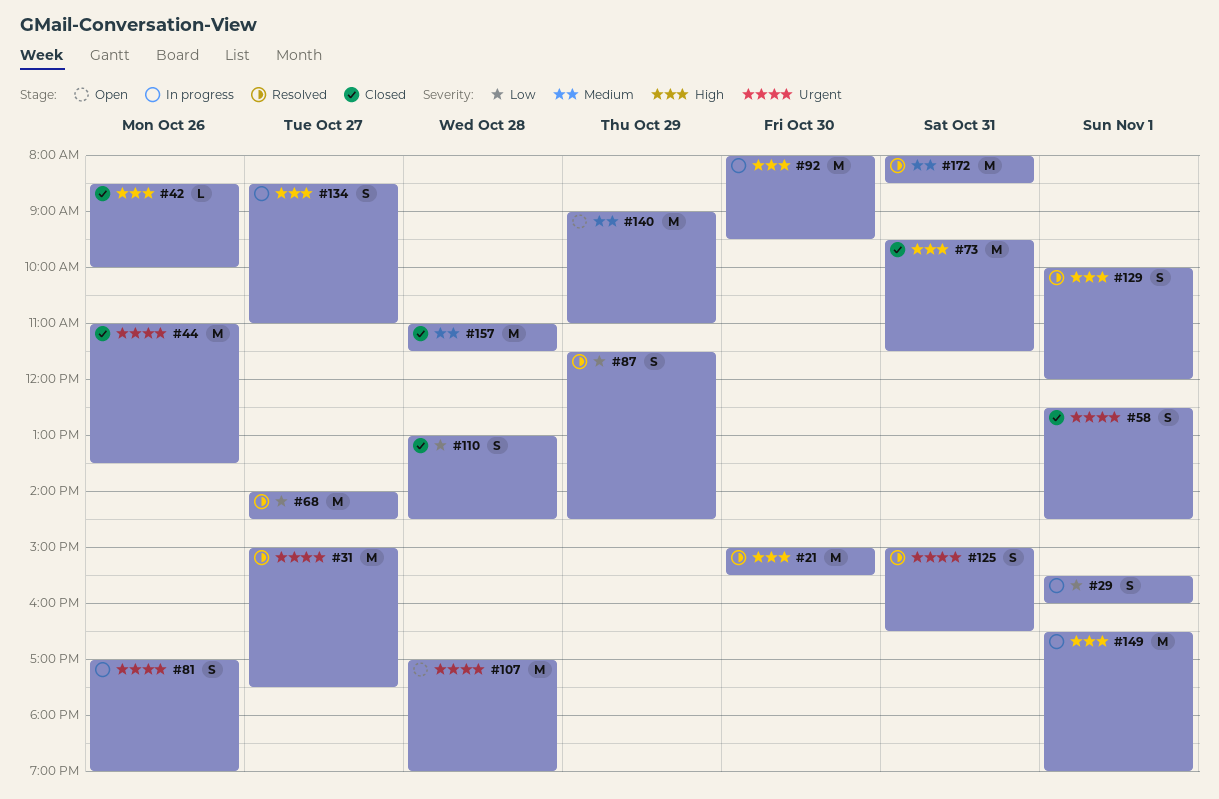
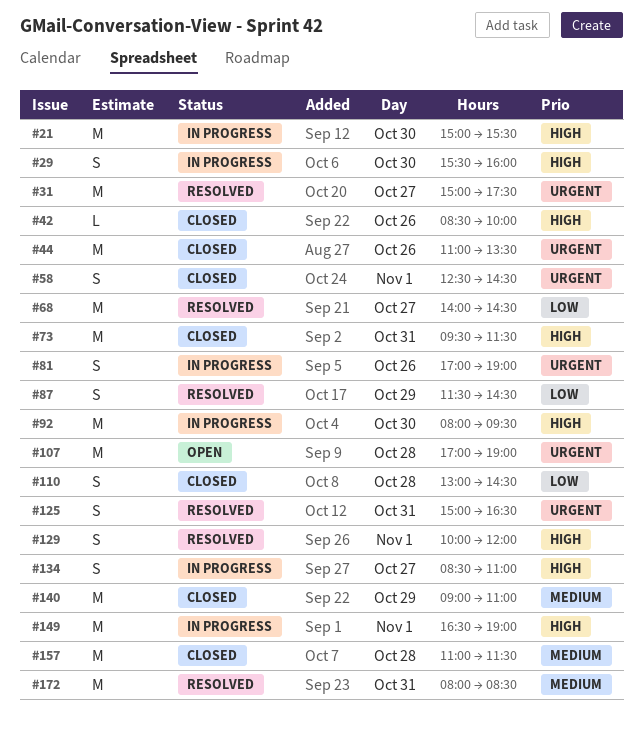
#21, status: Resolved -> In progress
#29, priority: Low -> High
#29, day: Nov 1 -> Oct 30
#140, status: Open -> Closed

